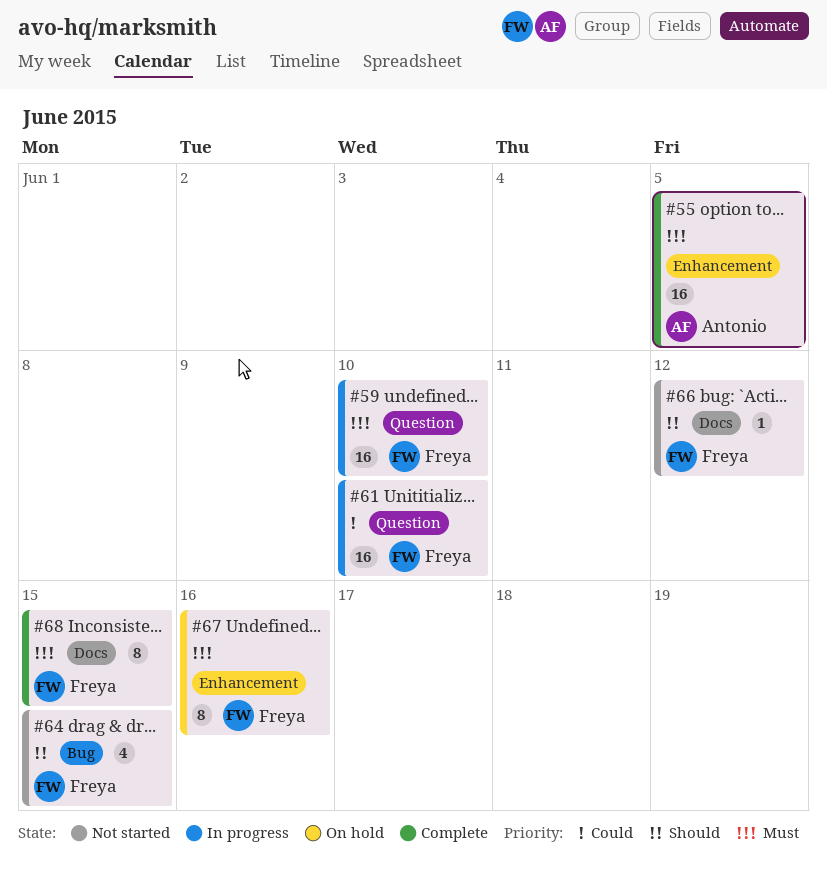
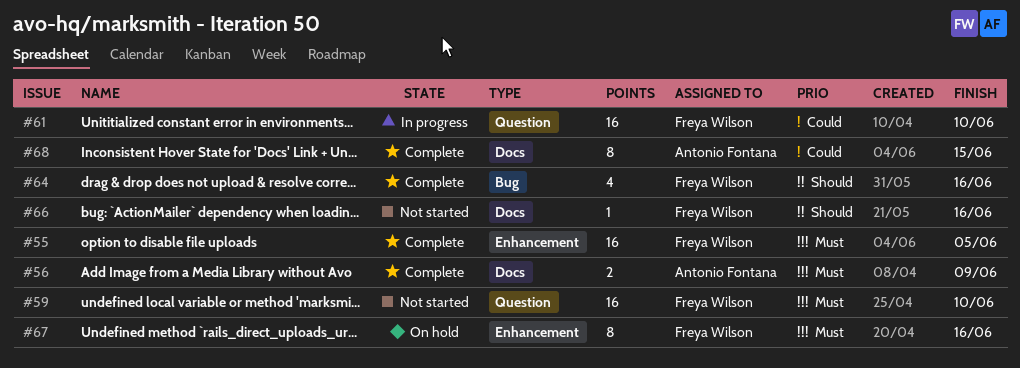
#55, owner: Antonio Fontana -> Freya Wilson
#56: none -> present
#59, status: In progress -> Not started
#64, status: Not started -> Complete
#64, due: Jun 15 -> Jun 16
#66, due: Jun 12 -> Jun 16
#68, owner: Freya Wilson -> Antonio Fontana
#68, priority: Must -> Could

